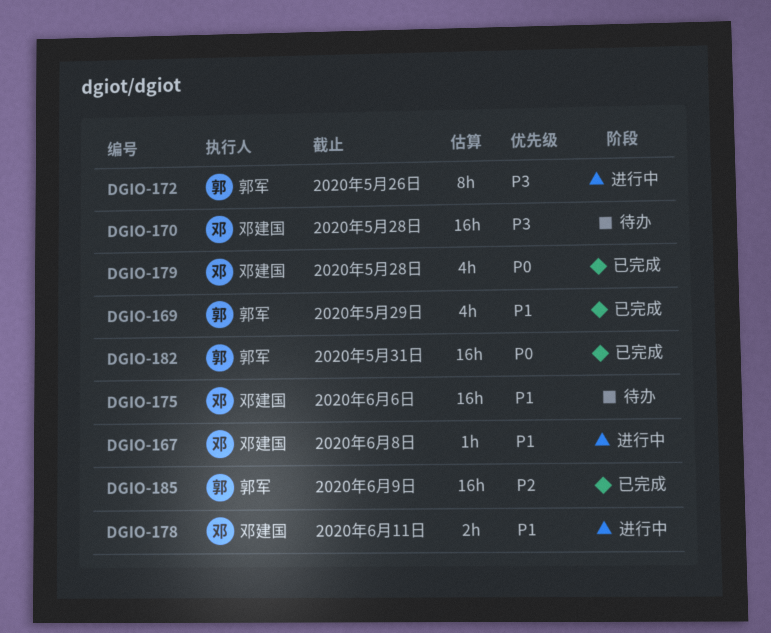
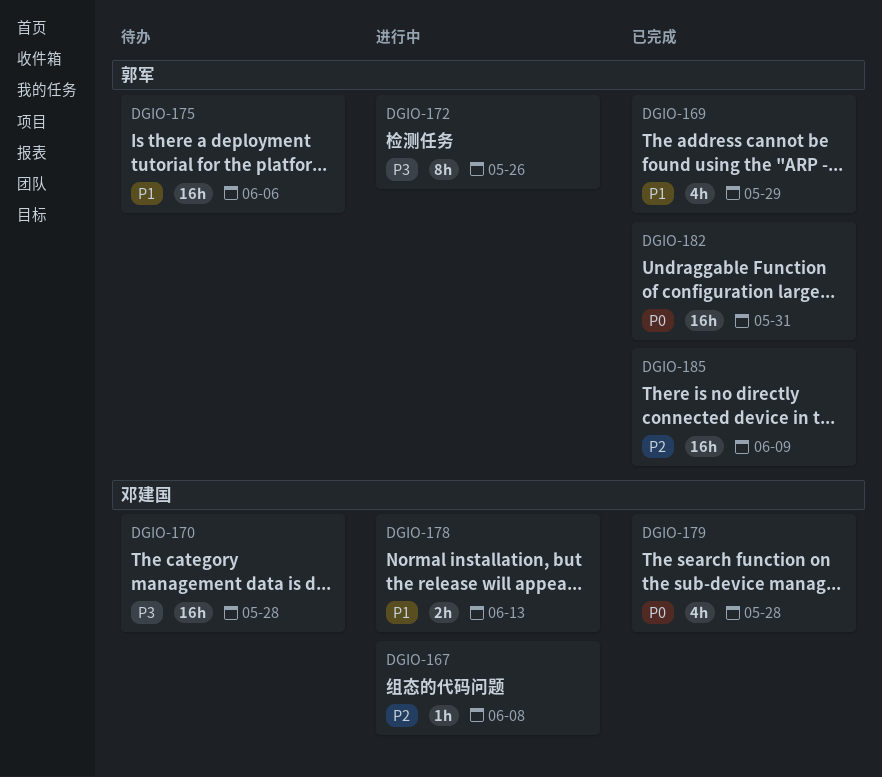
DGIO-167, priority: P1 -> P2
DGIO-175, owner: 邓建国 -> 郭军
DGIO-178, due: Jun 11 -> Jun 13

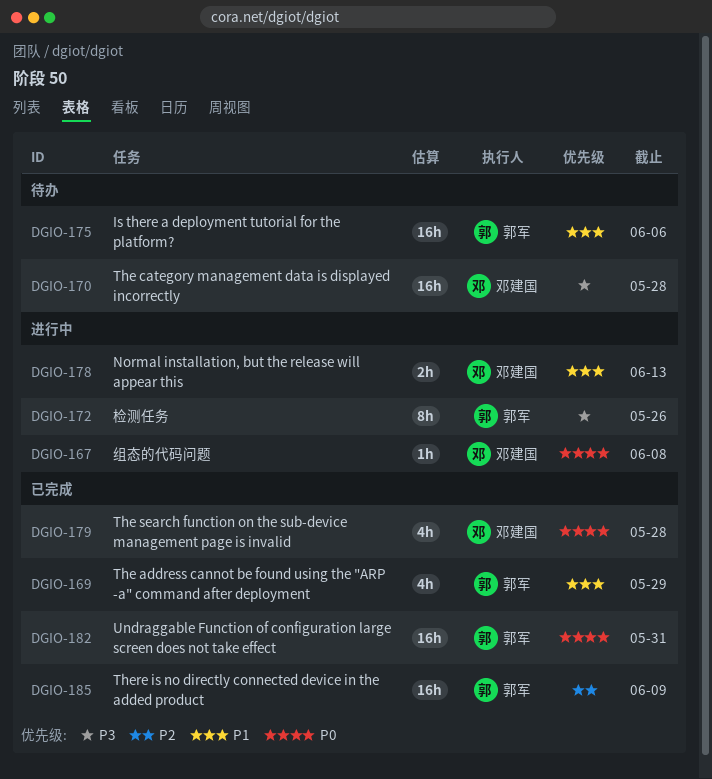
DGIO-167, priority: P2 -> P0

